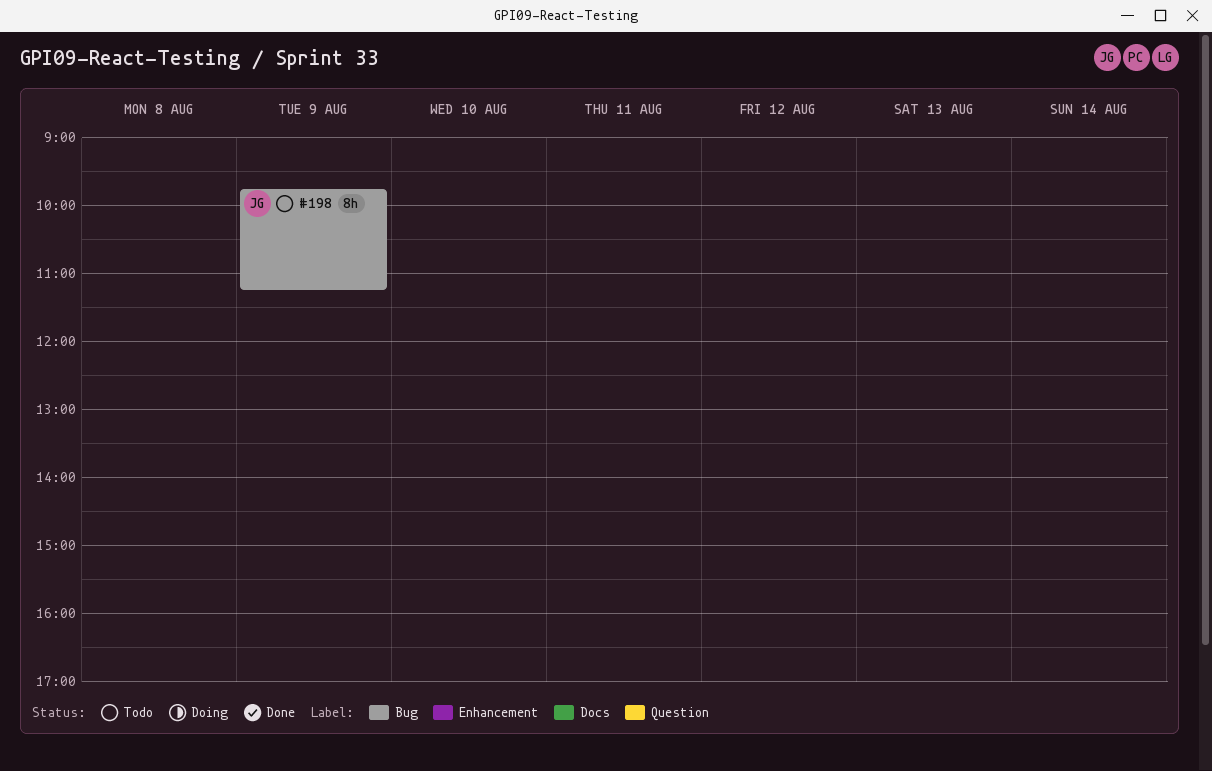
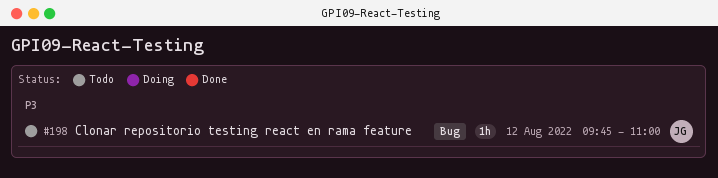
#198, estimate: 8h -> 1h
#198, day: Aug 9 -> Aug 12
#198, ends: 11:15 -> 11:00

